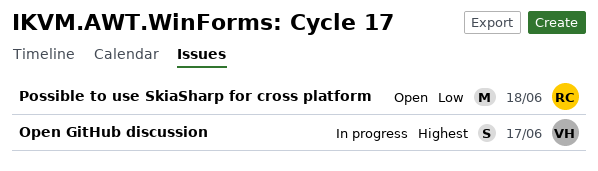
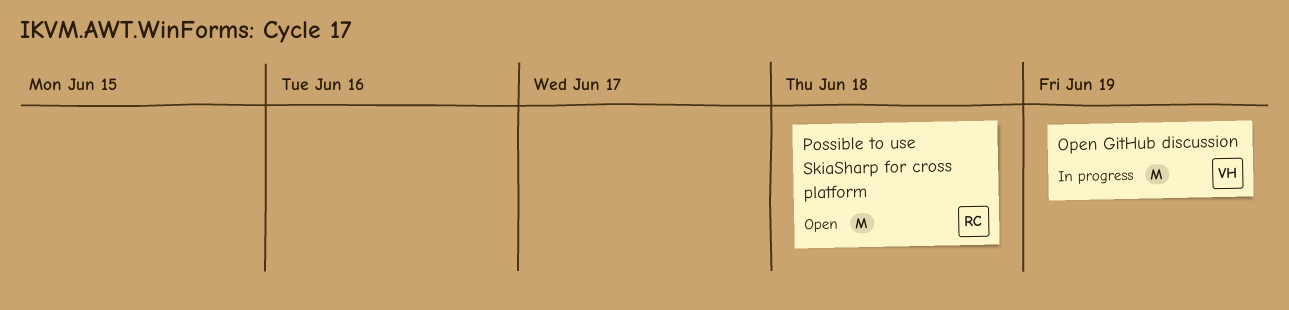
Open GitHub discussion, estimate: S -> M
Open GitHub discussion, due: Jun 17 -> Jun 19

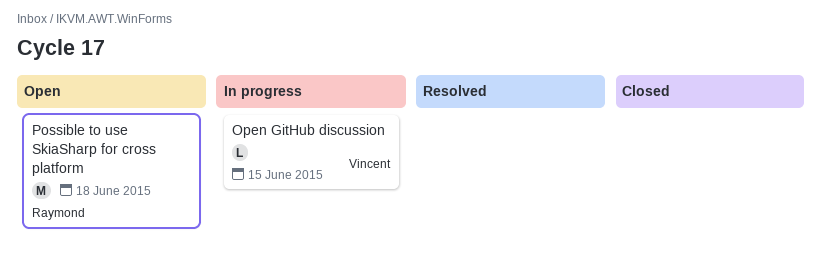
Open GitHub discussion, estimate: M -> L
Open GitHub discussion, due: Jun 19 -> Jun 15

